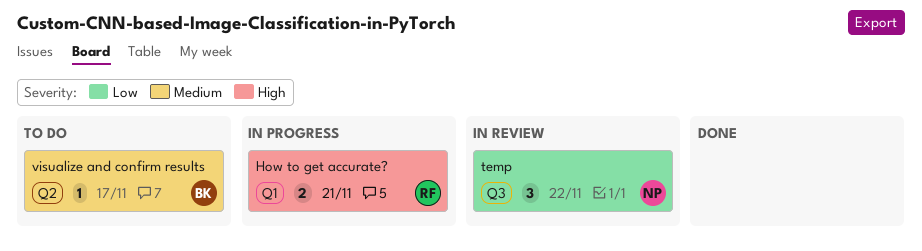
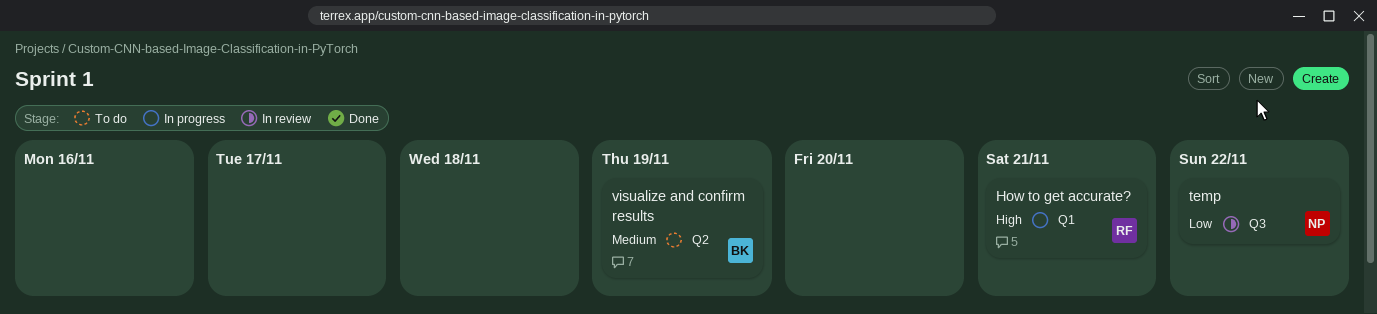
visualize and confirm results, due: Nov 17 -> Nov 19

